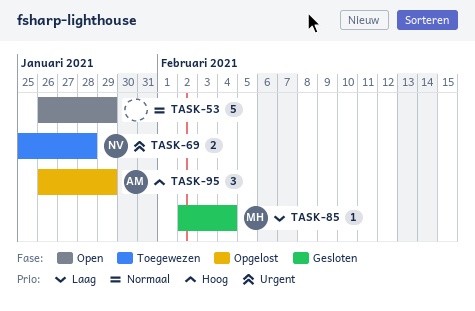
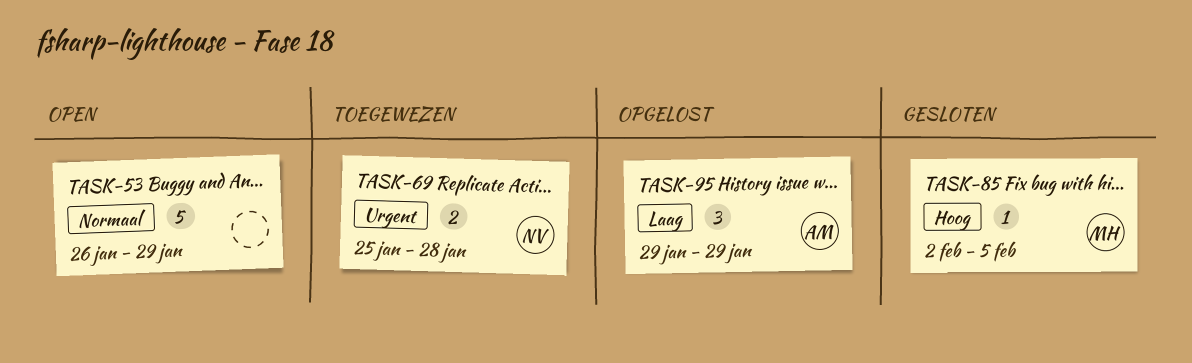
TASK-85, priority: Laag -> Hoog
TASK-85, due: Feb 4 -> Feb 5
TASK-95, priority: Hoog -> Laag
TASK-95, start: Jan 26 -> Jan 29

